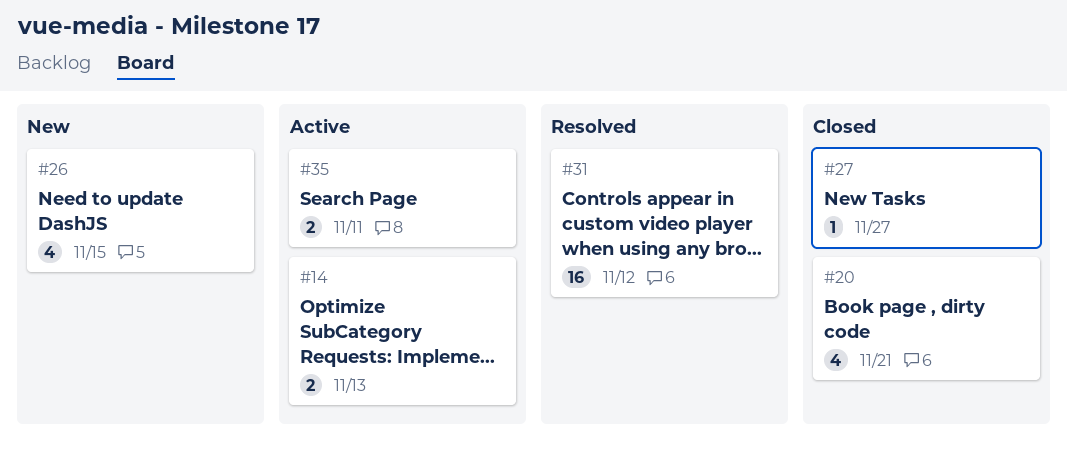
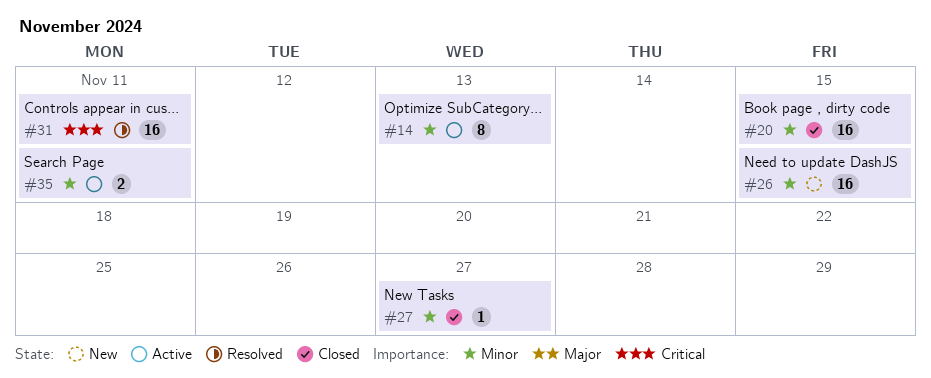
#14, estimate: 2 -> 8
#20, estimate: 4 -> 16
#20, due: Nov 21 -> Nov 15
#26, estimate: 4 -> 16
#31, due: Nov 12 -> Nov 11

